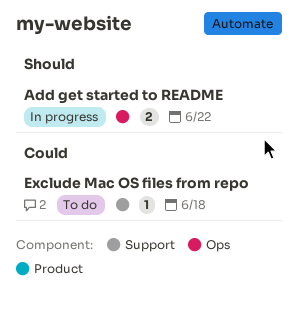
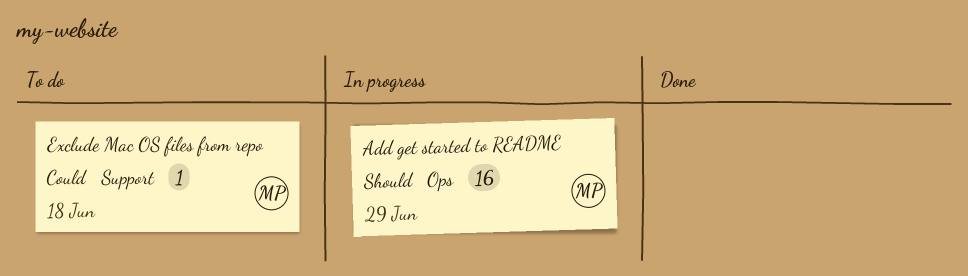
Add get started to README, estimate: 2 -> 16
Add get started to README, due: Jun 22 -> Jun 29

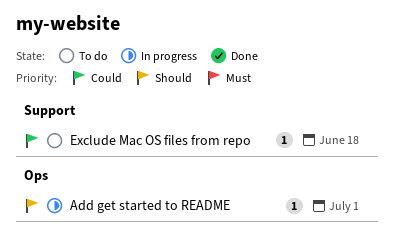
Add get started to README, estimate: 16 -> 1
Add get started to README, due: Jun 29 -> Jul 1

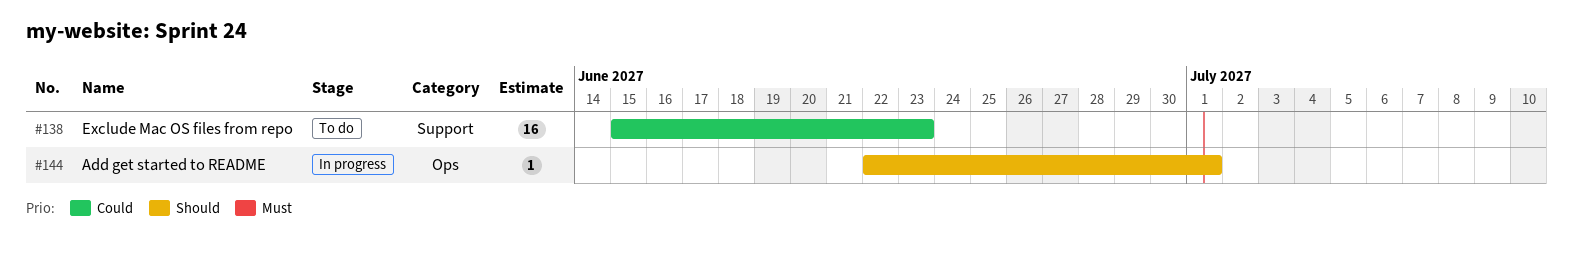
Exclude Mac OS files from repo, estimate: 1 -> 16
Exclude Mac OS files from repo, due: Jun 18 -> Jun 23

